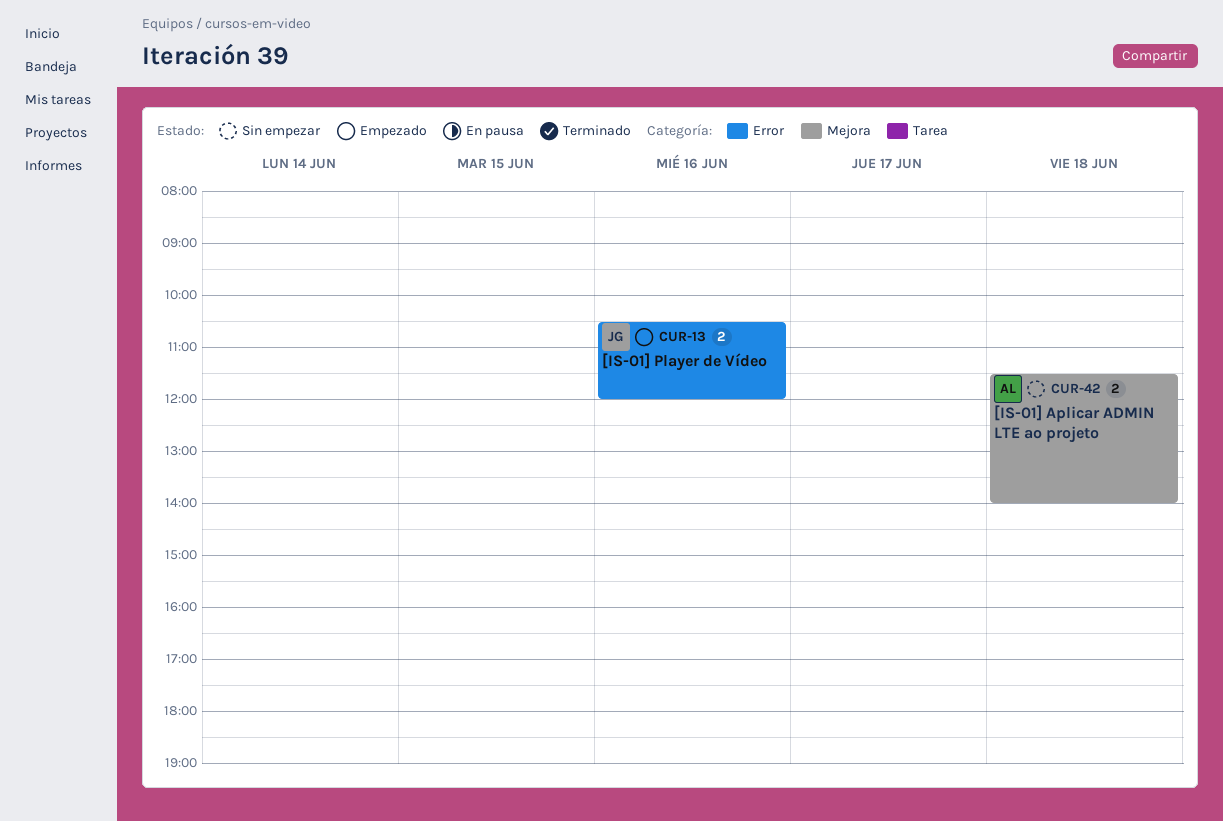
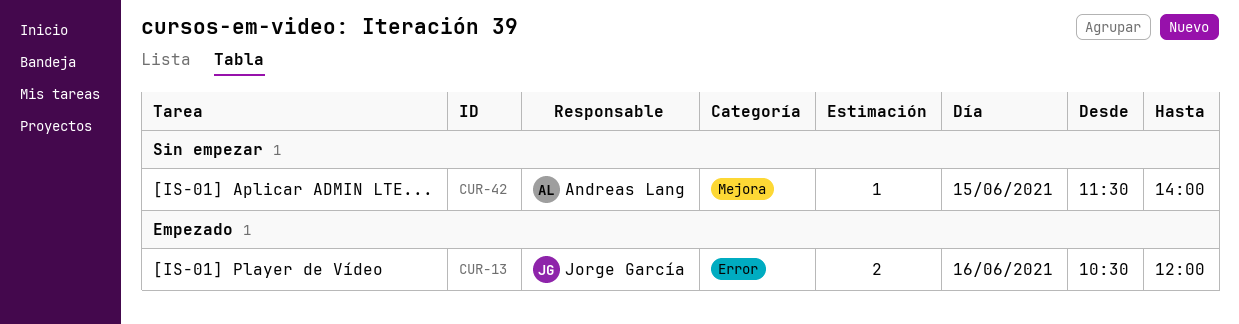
CUR-42, estimate: 2 -> 1
CUR-42, day: Jun 18 -> Jun 15

